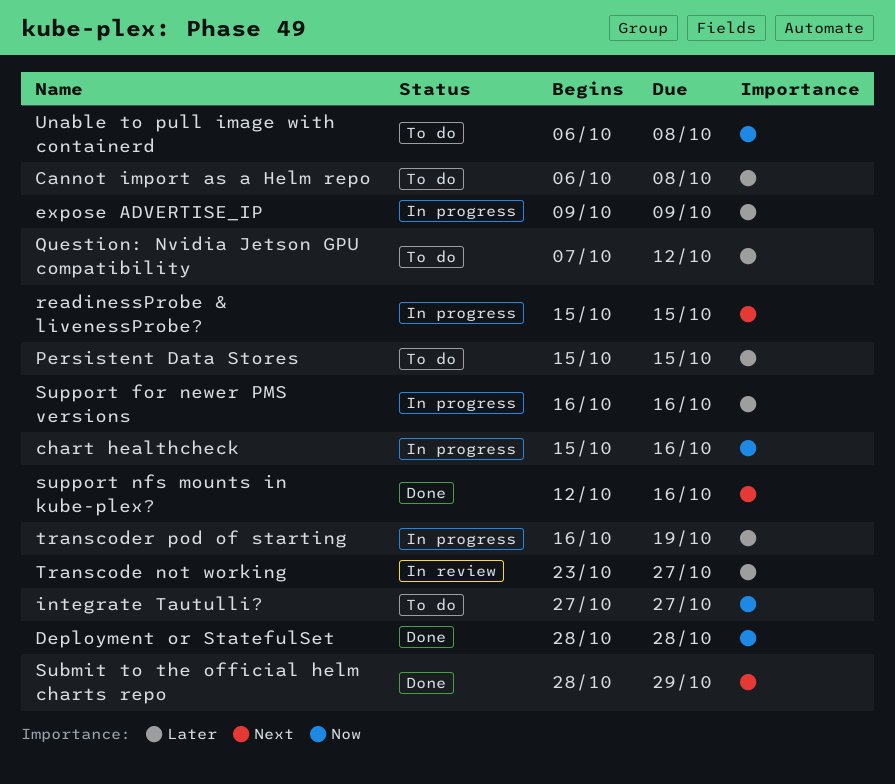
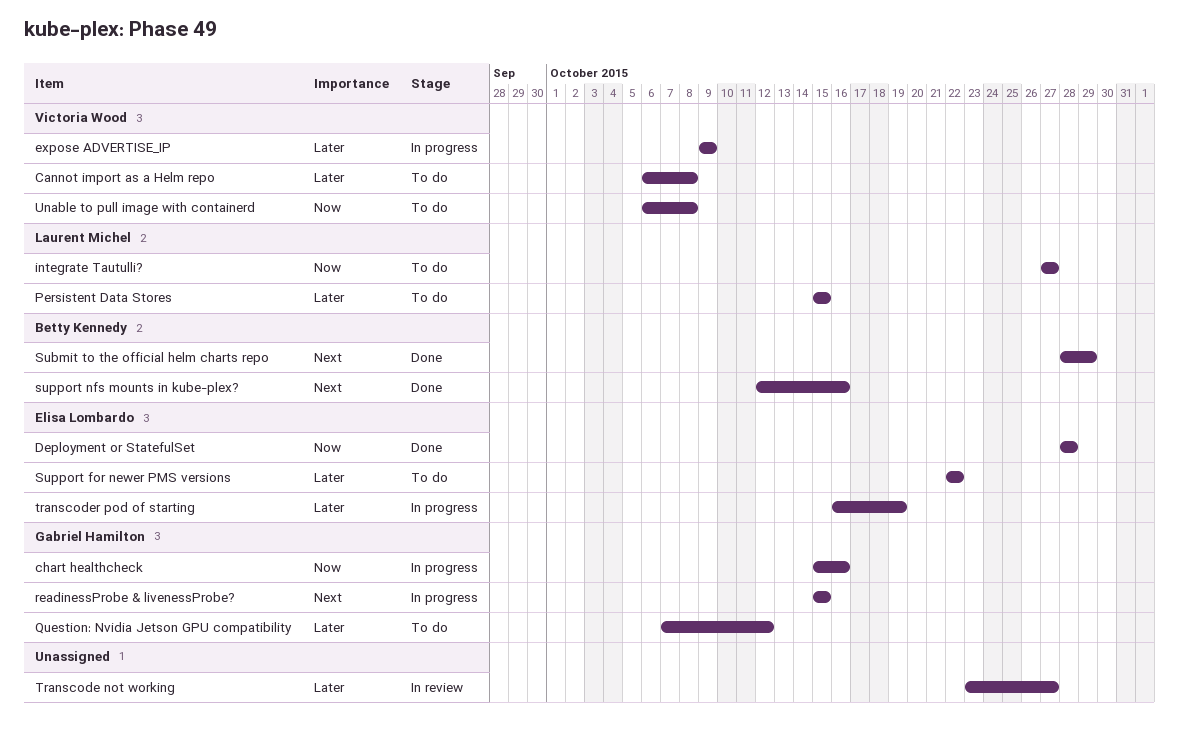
Support for newer PMS versions, status: In progress -> To do
Support for newer PMS versions, start: Oct 16 -> Oct 22
Support for newer PMS versions, due: Oct 16 -> Oct 22

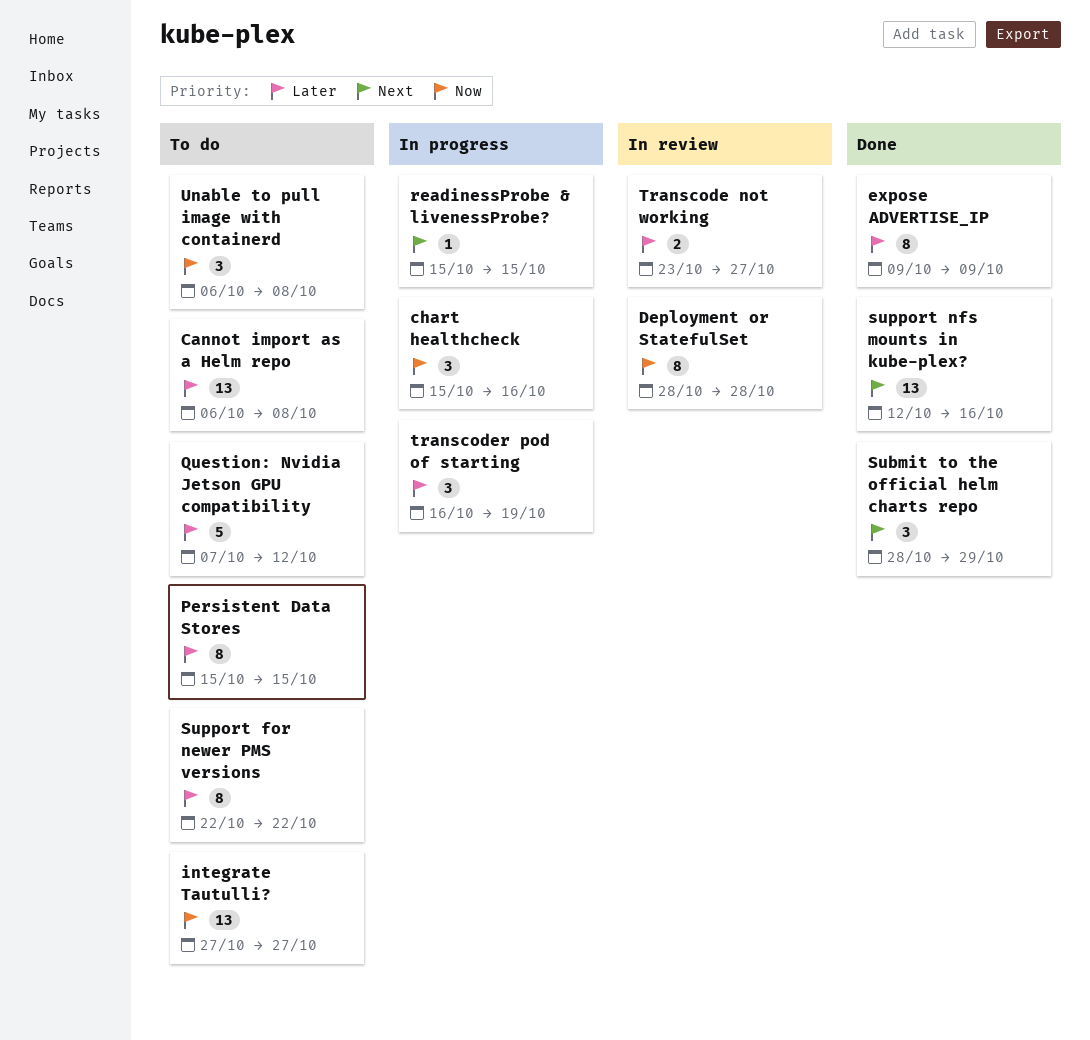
Deployment or StatefulSet, status: Done -> In review
expose ADVERTISE_IP, status: In progress -> Done

